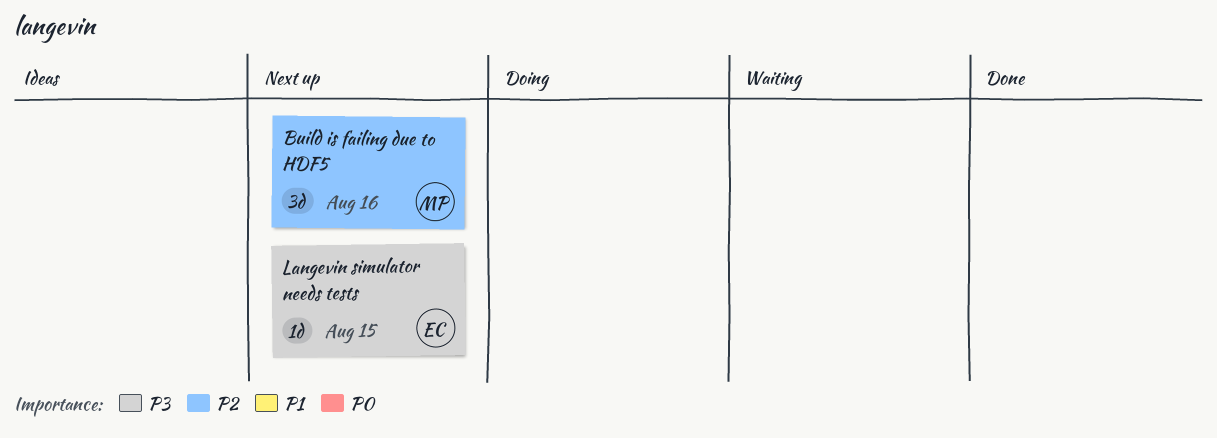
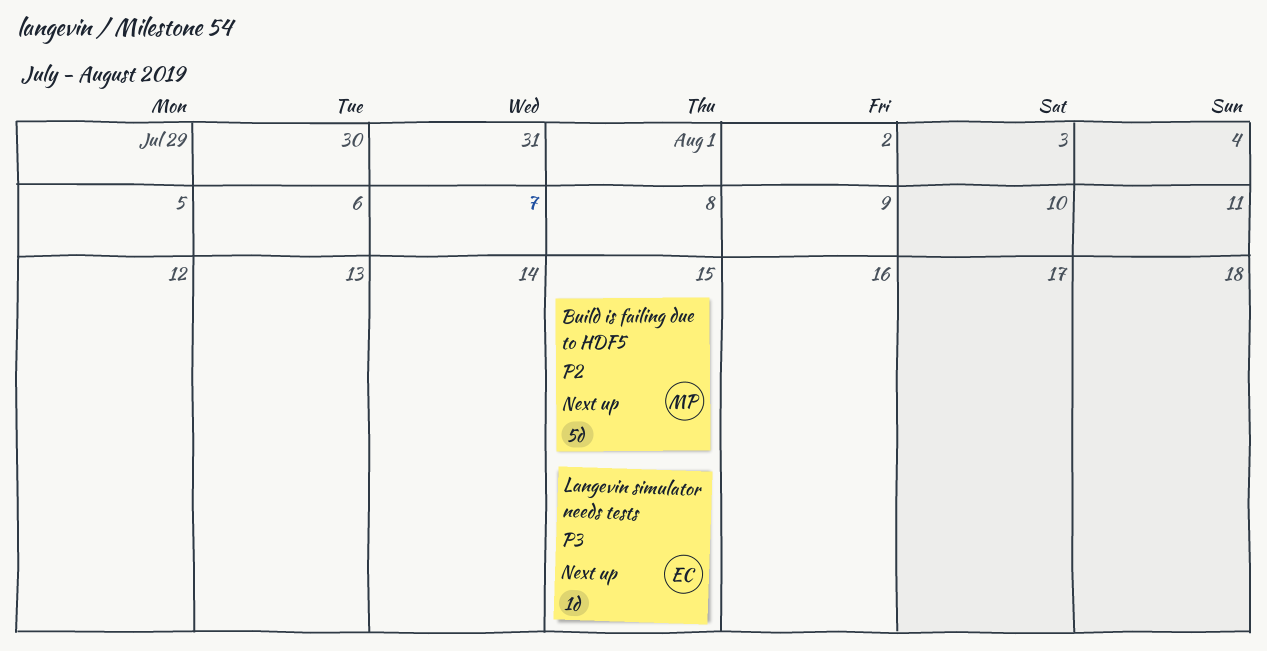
Build is failing due to HDF5, estimate: 3d -> 5d
Build is failing due to HDF5, due: Aug 16 -> Aug 15

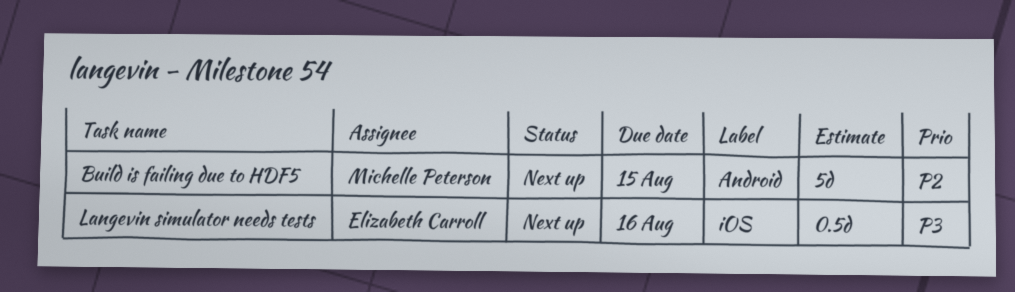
Langevin simulator needs tests, estimate: 1d -> 0.5d
Langevin simulator needs tests, due: Aug 15 -> Aug 16

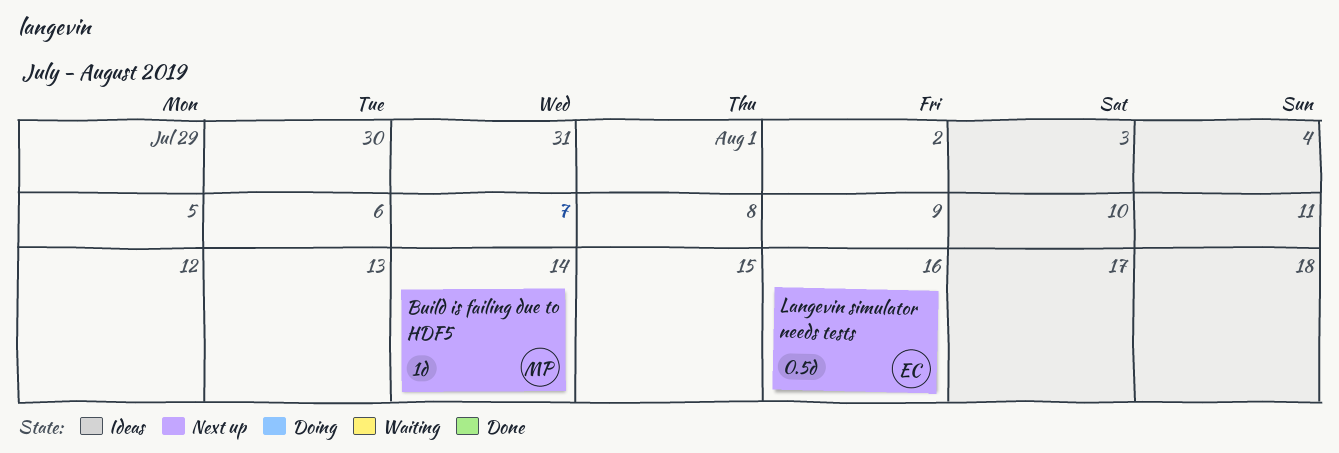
Build is failing due to HDF5, estimate: 5d -> 1d
Build is failing due to HDF5, due: Aug 15 -> Aug 14

